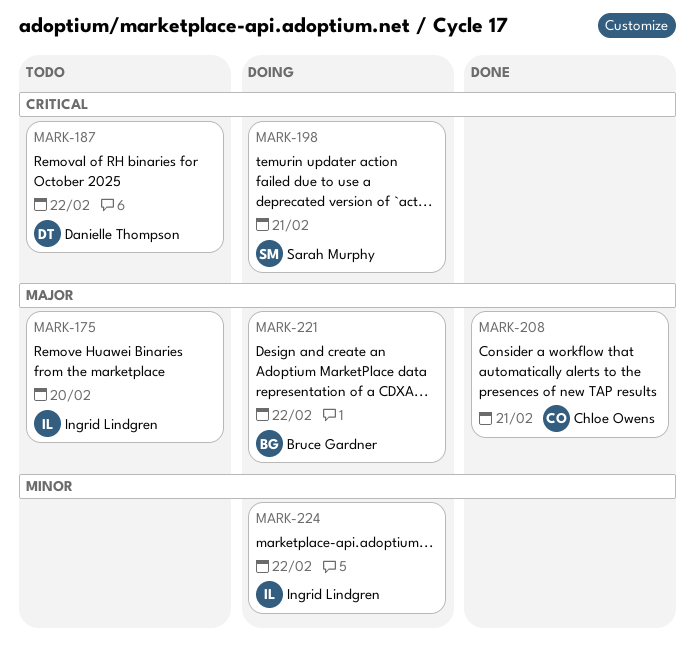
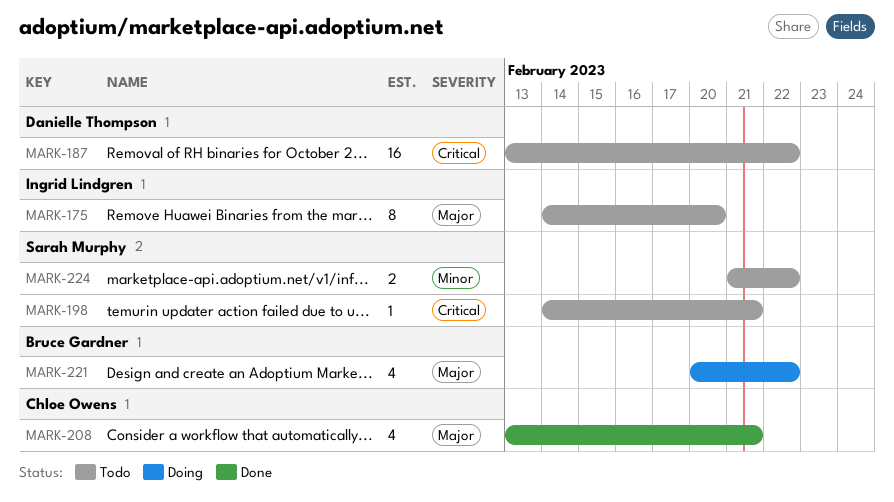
MARK-198, status: Doing -> Todo
MARK-224, status: Doing -> Todo
MARK-224, owner: Ingrid Lindgren -> Sarah Murphy

